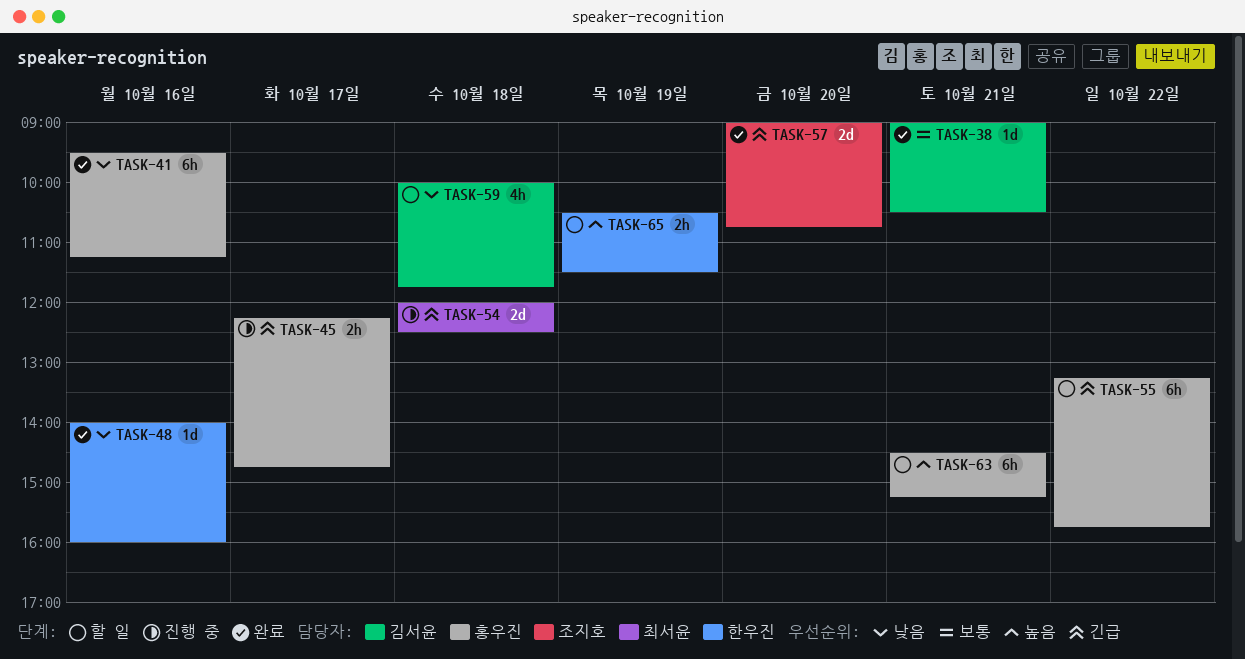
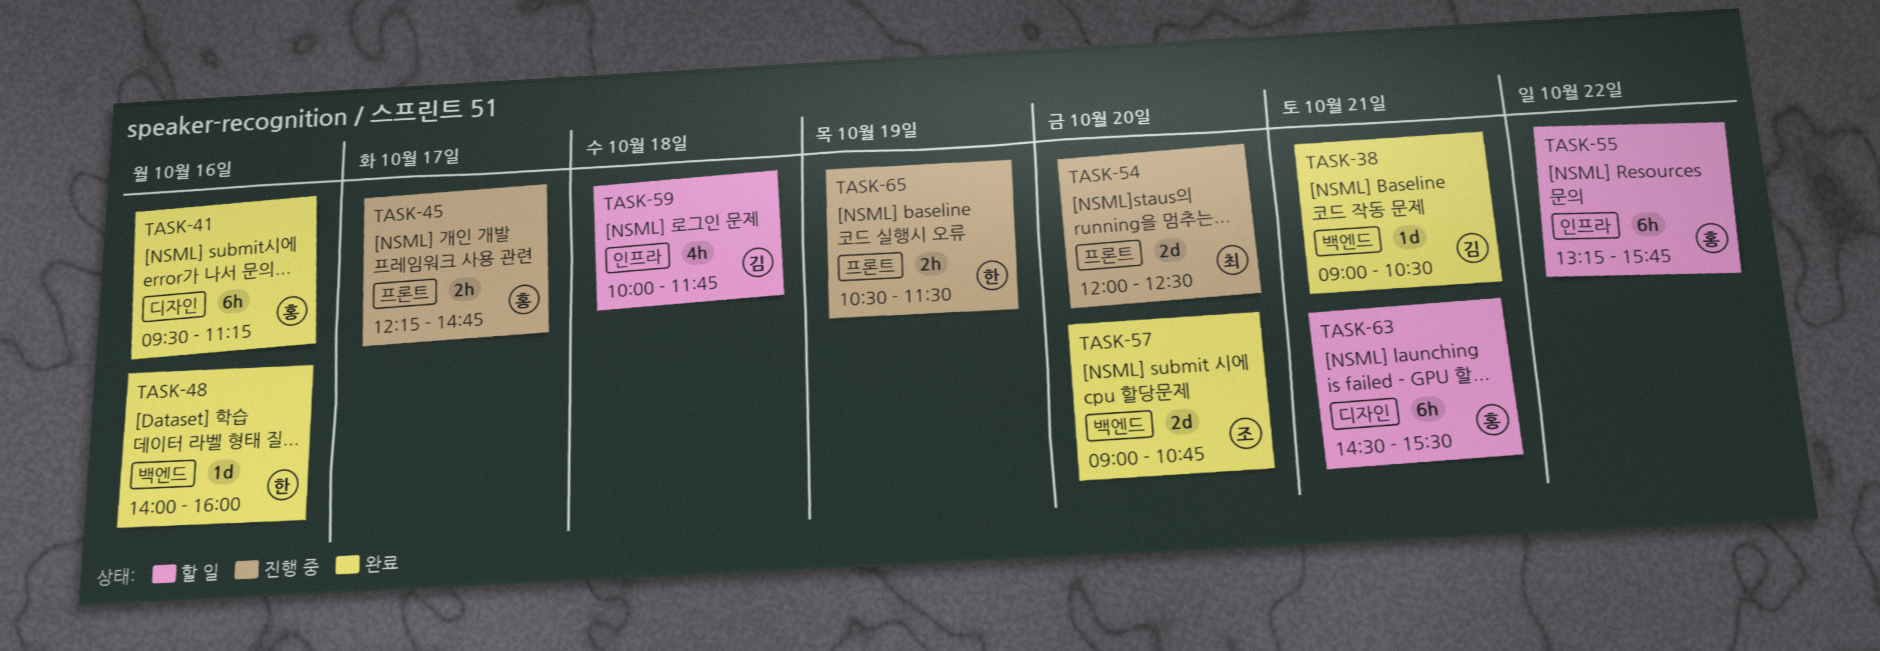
TASK-54, day: Oct 18 -> Oct 20
TASK-63, ends: 15:15 -> 15:30
TASK-65, status: 할 일 -> 진행 중

